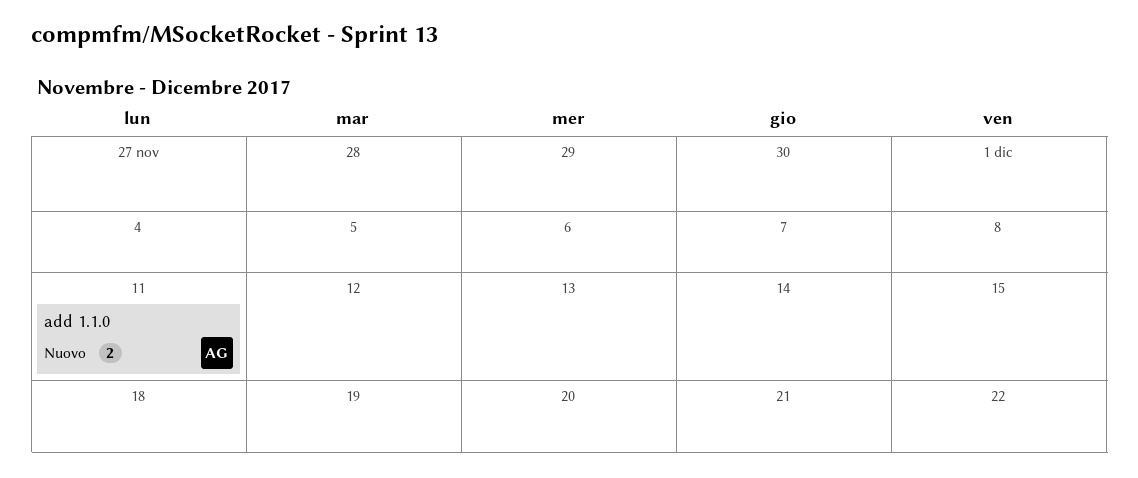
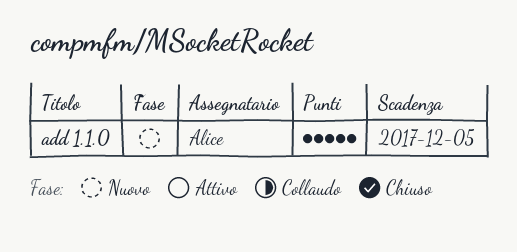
add 1.1.0, estimate: 2 -> 5
add 1.1.0, due: Dec 11 -> Dec 5

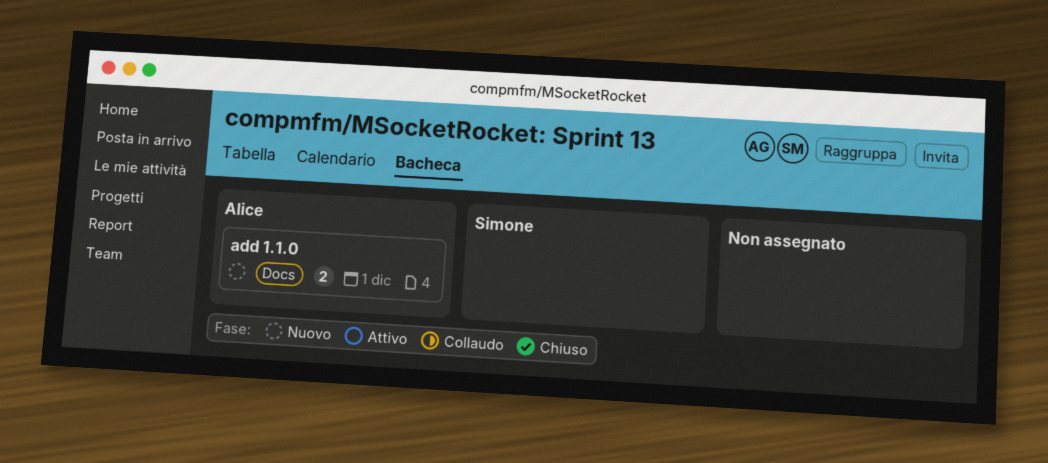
add 1.1.0, estimate: 5 -> 2
add 1.1.0, due: Dec 5 -> Dec 1

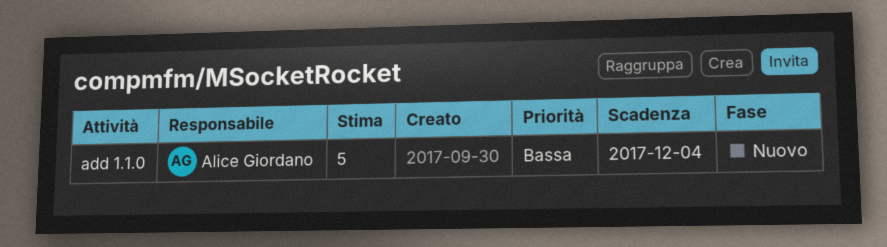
add 1.1.0, estimate: 2 -> 5
add 1.1.0, due: Dec 1 -> Dec 4

